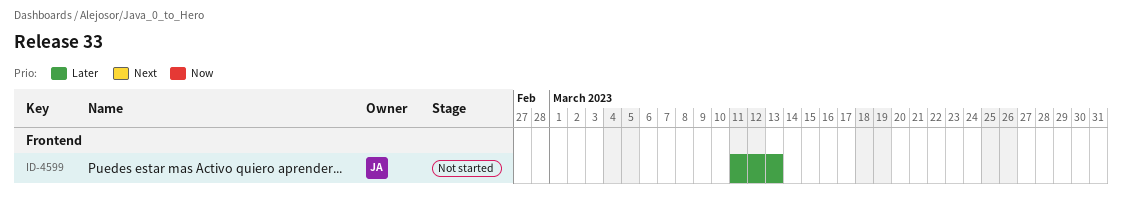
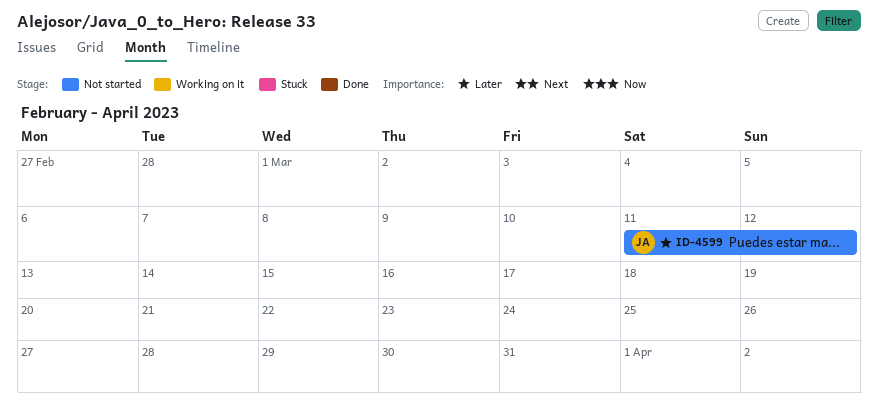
ID-4599, due: Mar 13 -> Mar 12

